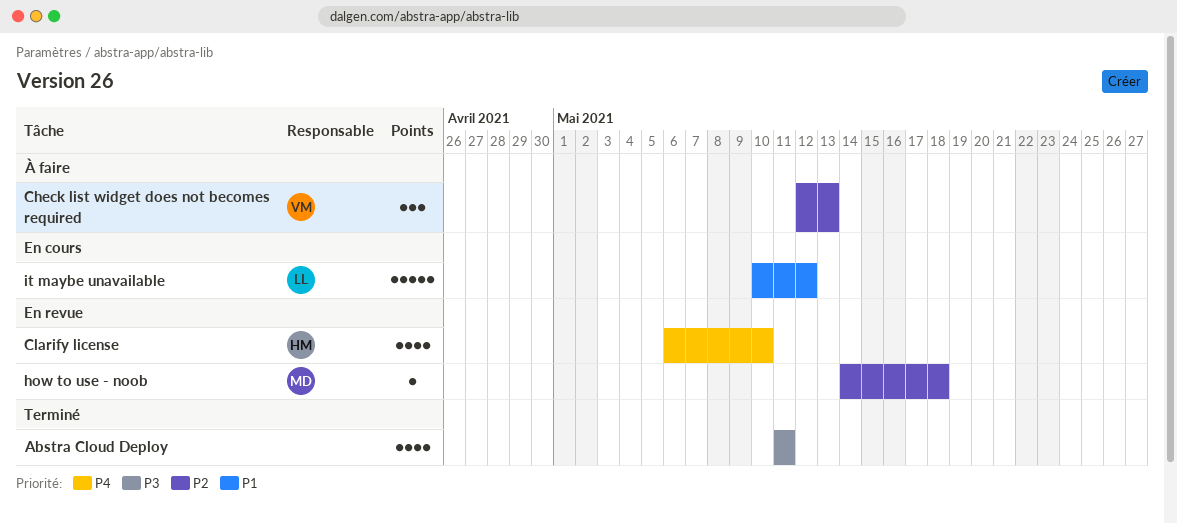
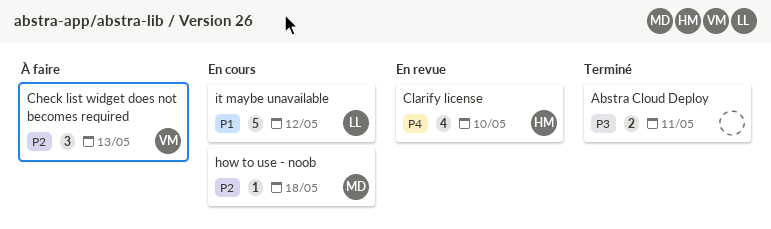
Abstra Cloud Deploy, estimate: 4 -> 2
how to use - noob, status: En revue -> En cours

